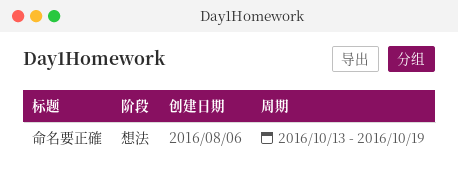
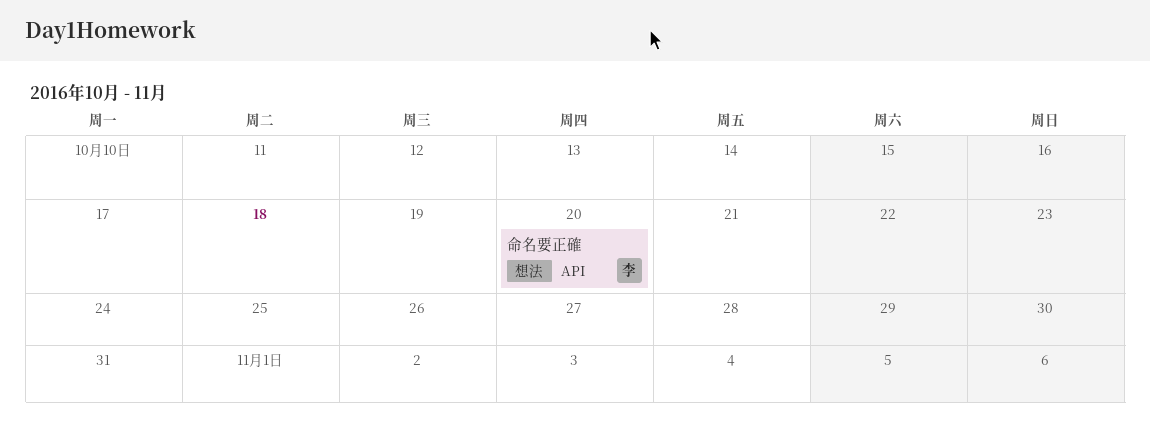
命名要正確, due: Oct 19 -> Oct 20

